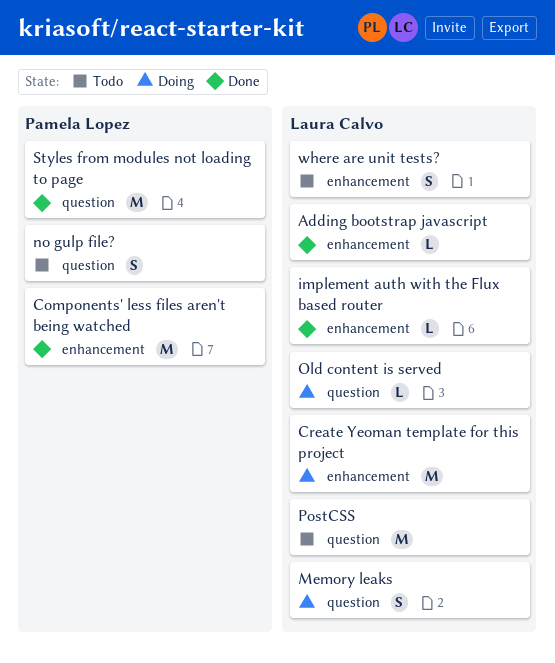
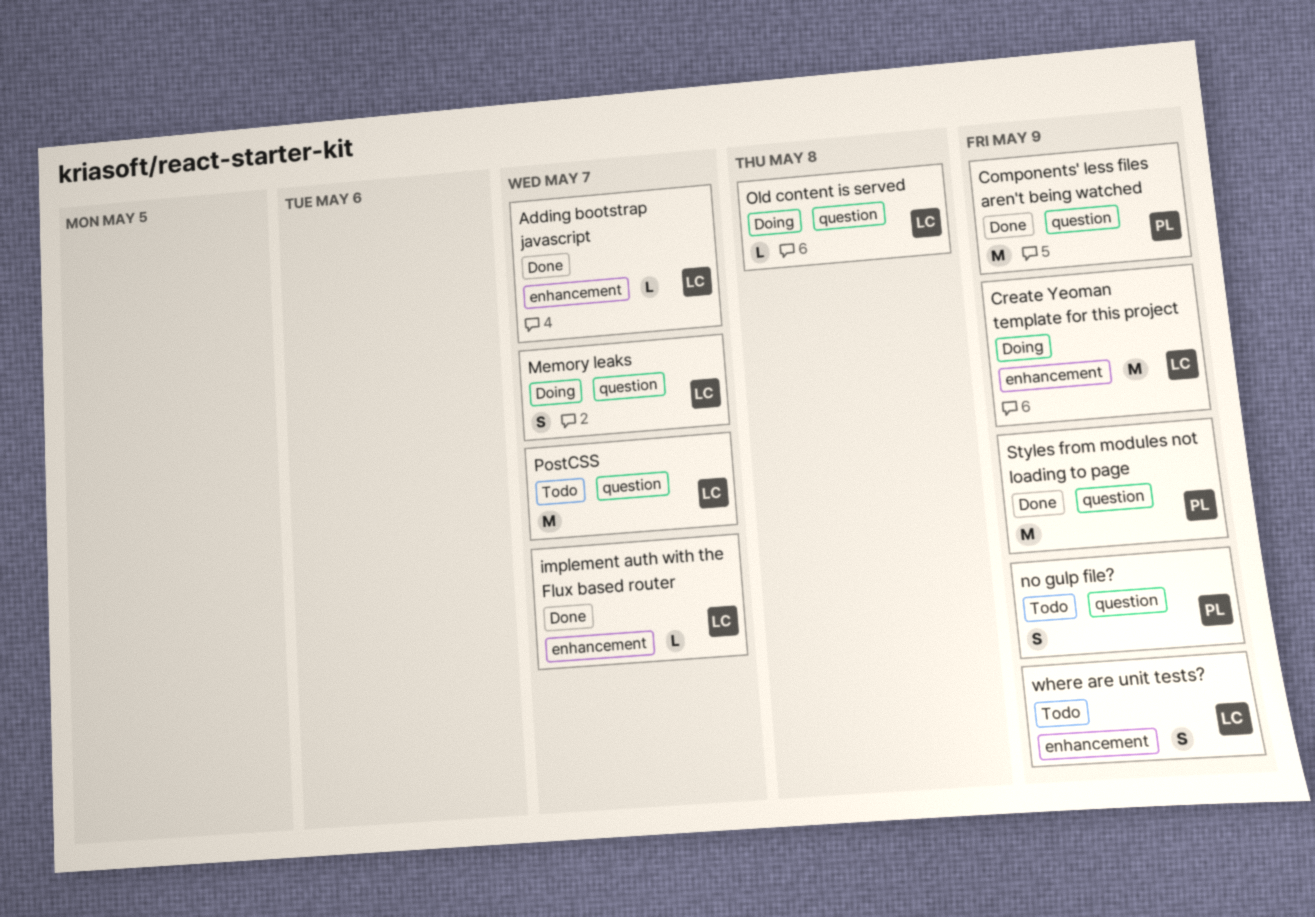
Components' less files aren't being watched, label: enhancement -> question

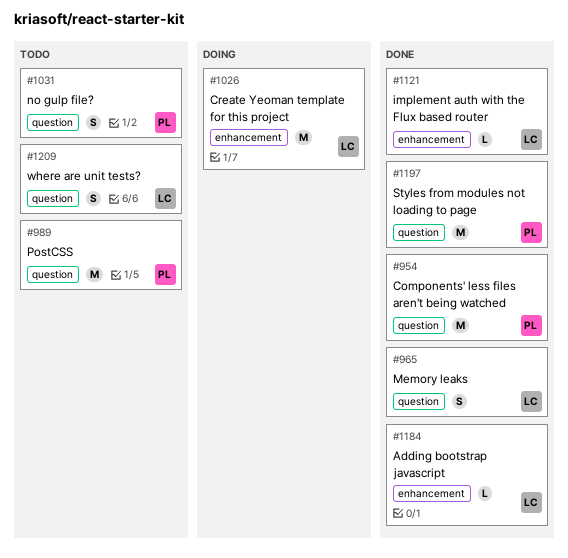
Memory leaks, status: Doing -> Done
Old content is served: present -> none
PostCSS, owner: LC -> PL
where are unit tests?, label: enhancement -> question

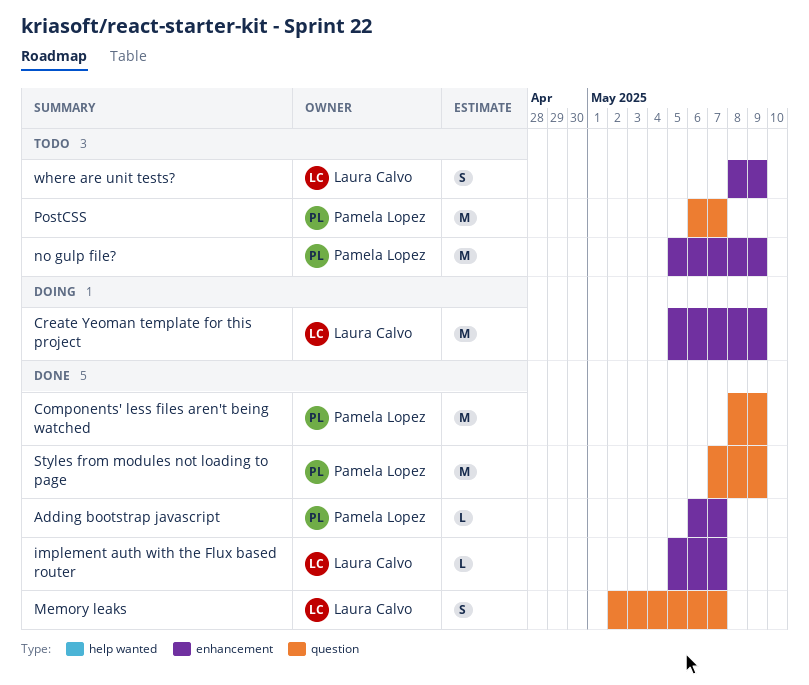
Adding bootstrap javascript, owner: Laura Calvo -> Pamela Lopez
no gulp file?, label: question -> enhancement
no gulp file?, estimate: S -> M
where are unit tests?, label: question -> enhancement

